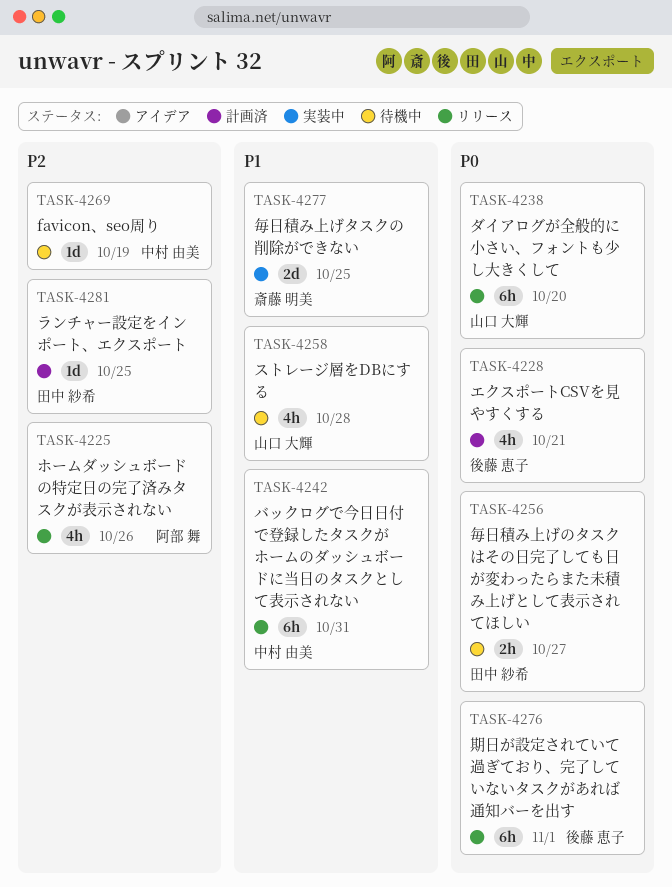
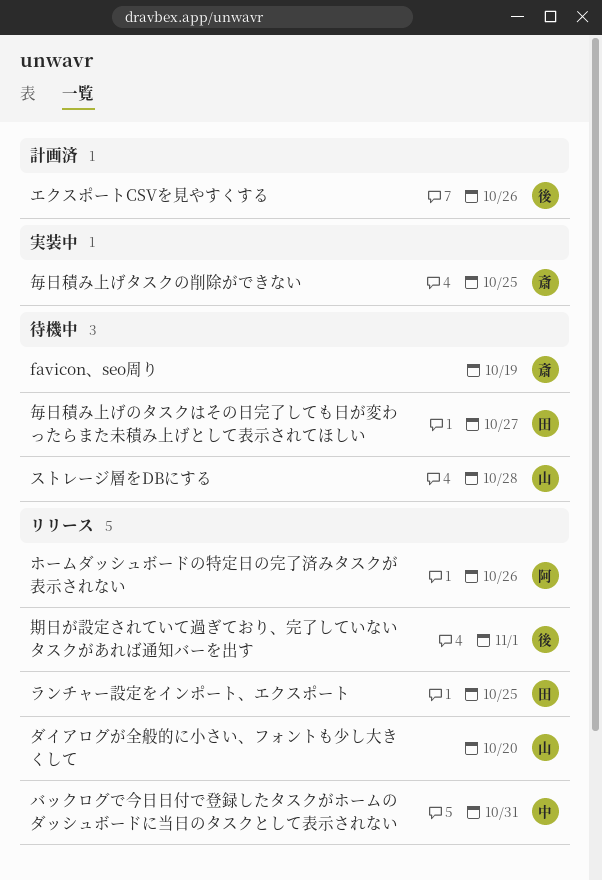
favicon、seo周り, owner: 中村 由美 -> 斎藤 明美
エクスポートCSVを見やすくする, due: Oct 21 -> Oct 26
ランチャー設定をインポート、エクスポート, status: 計画済 -> リリース

